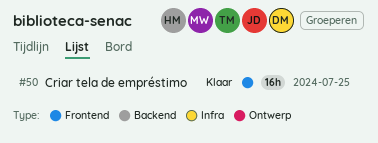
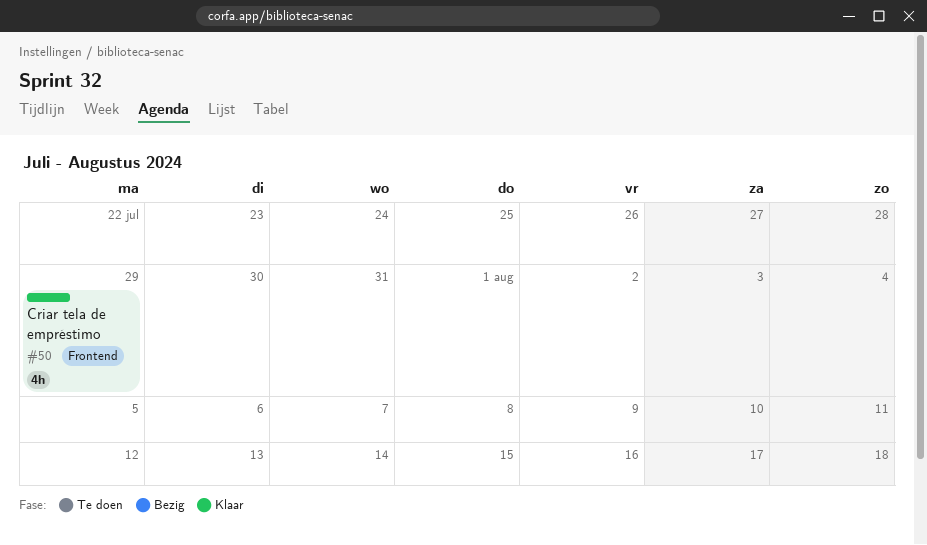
#50, estimate: 16h -> 4h
#50, due: Jul 25 -> Jul 29

